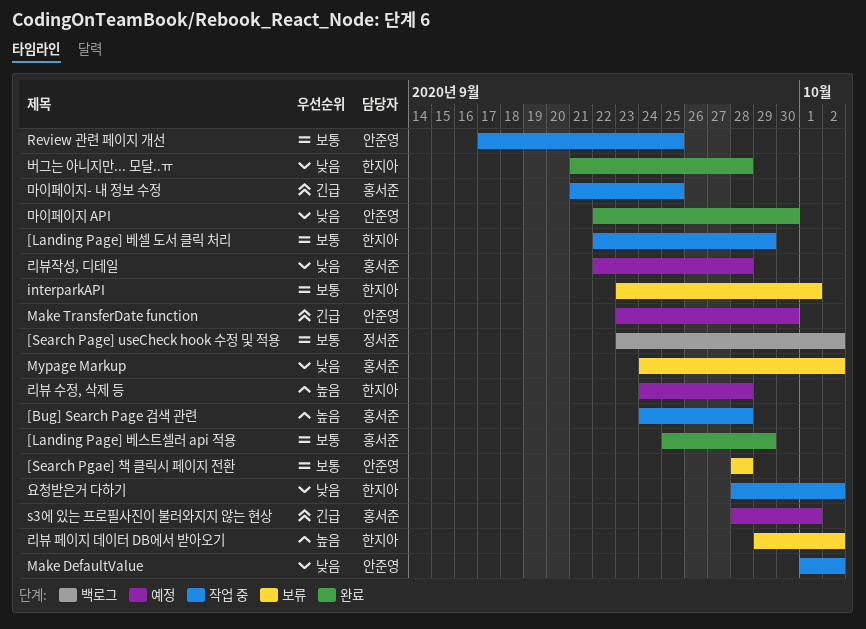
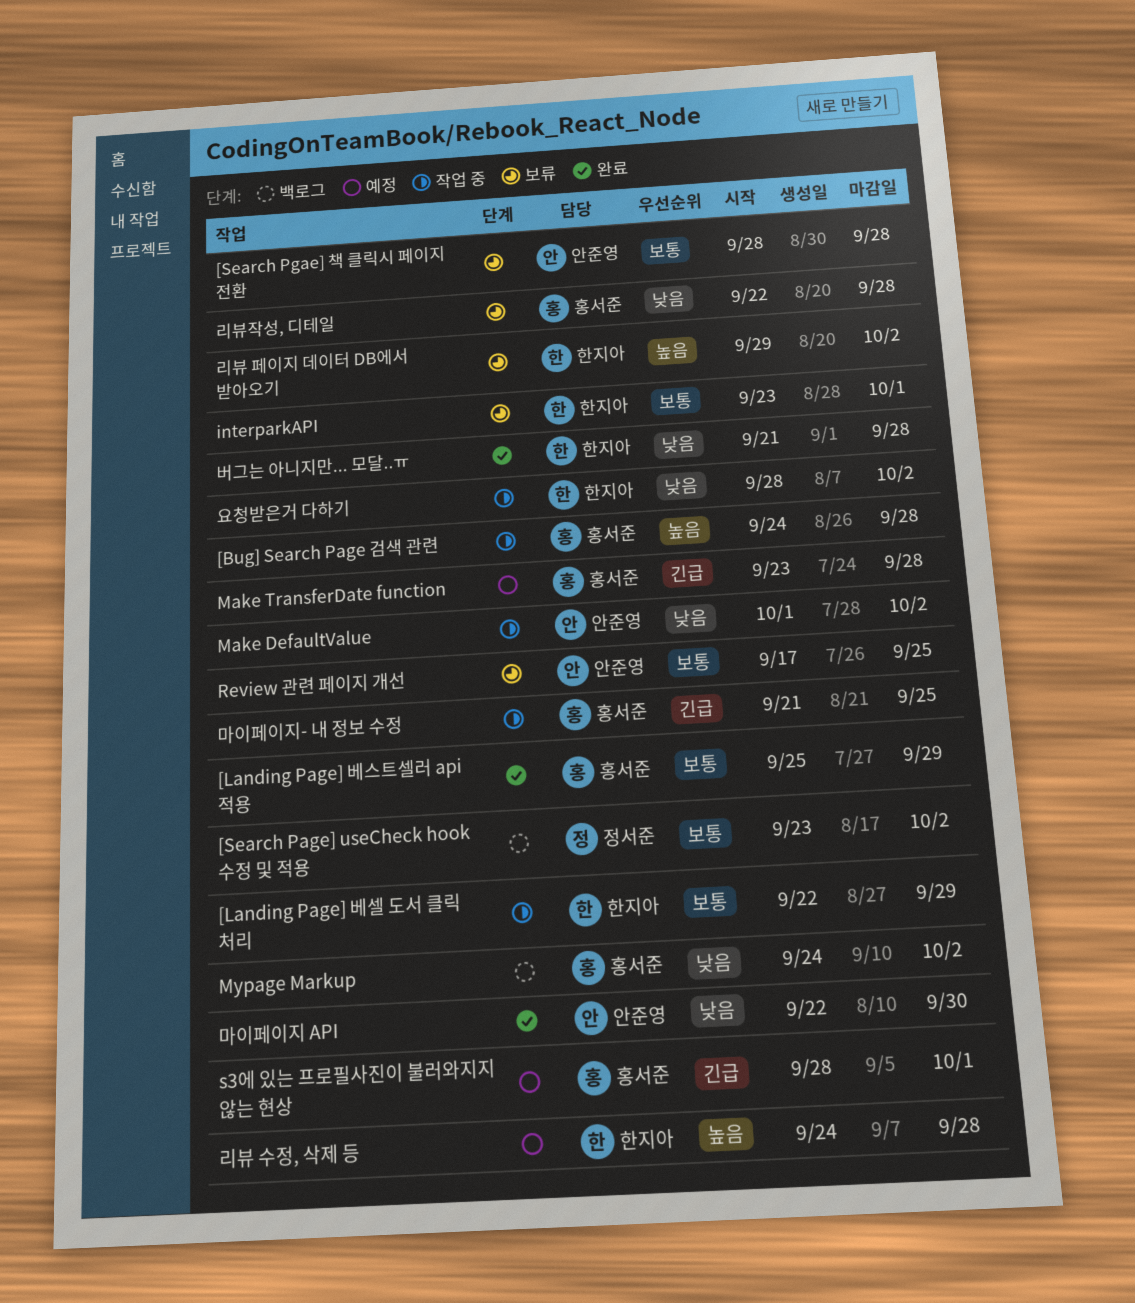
Make TransferDate function, owner: 안준영 -> 홍서준
Make TransferDate function, due: Sep 30 -> Sep 28
Mypage Markup, status: 보류 -> 백로그
Review 관련 페이지 개선, status: 작업 중 -> 보류
리뷰작성, 디테일, status: 예정 -> 보류

